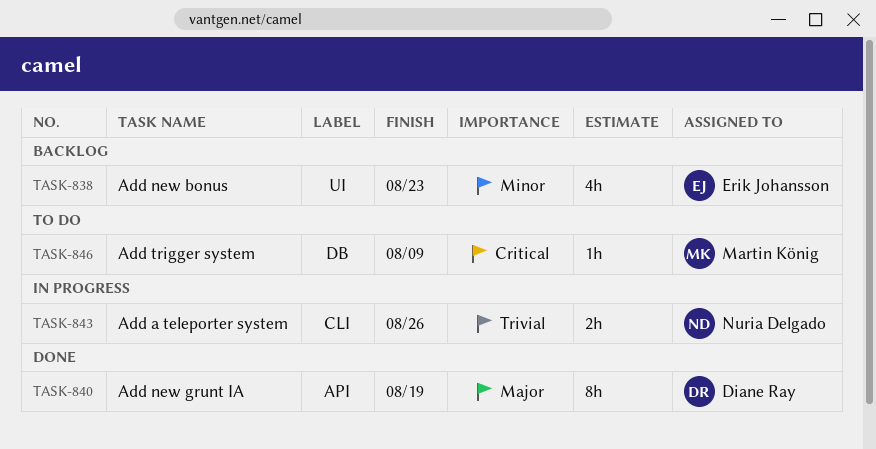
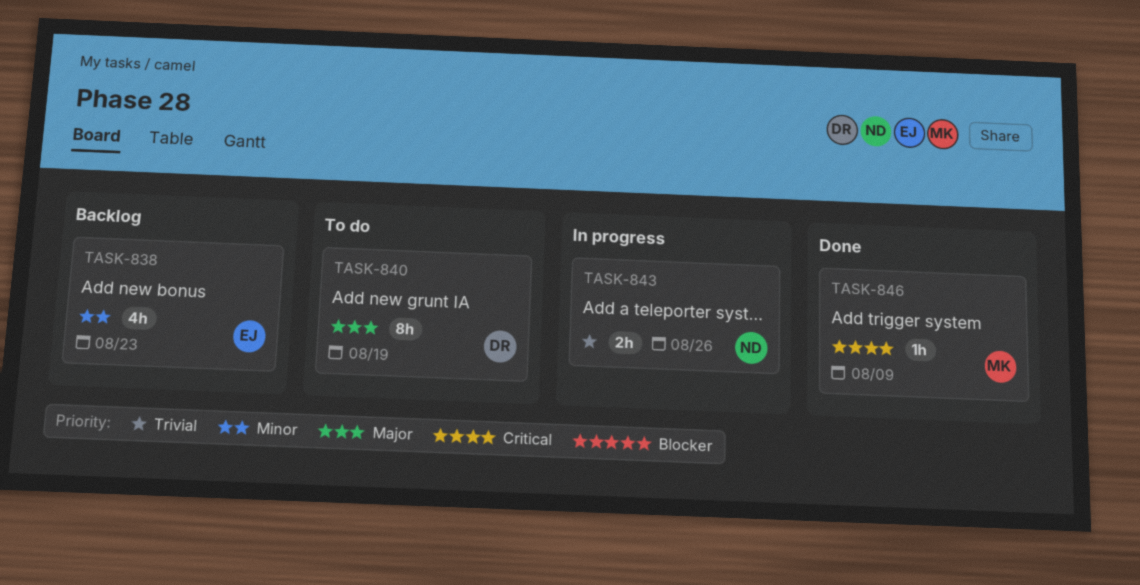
TASK-840, status: Done -> To do
TASK-846, status: To do -> Done

